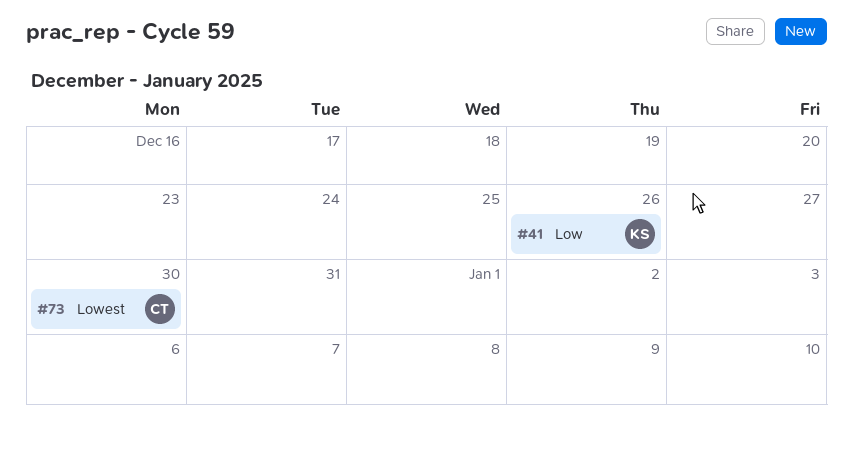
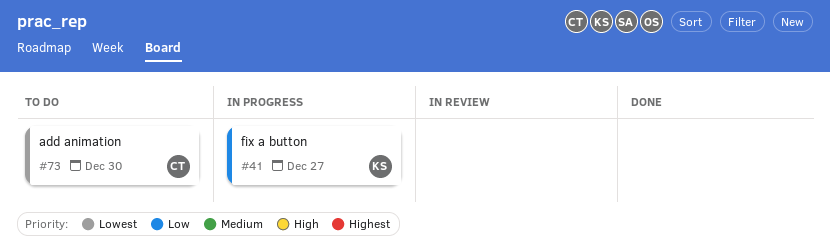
#41, due: Dec 26 -> Dec 27

